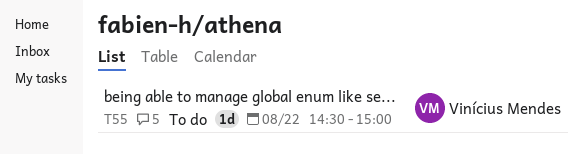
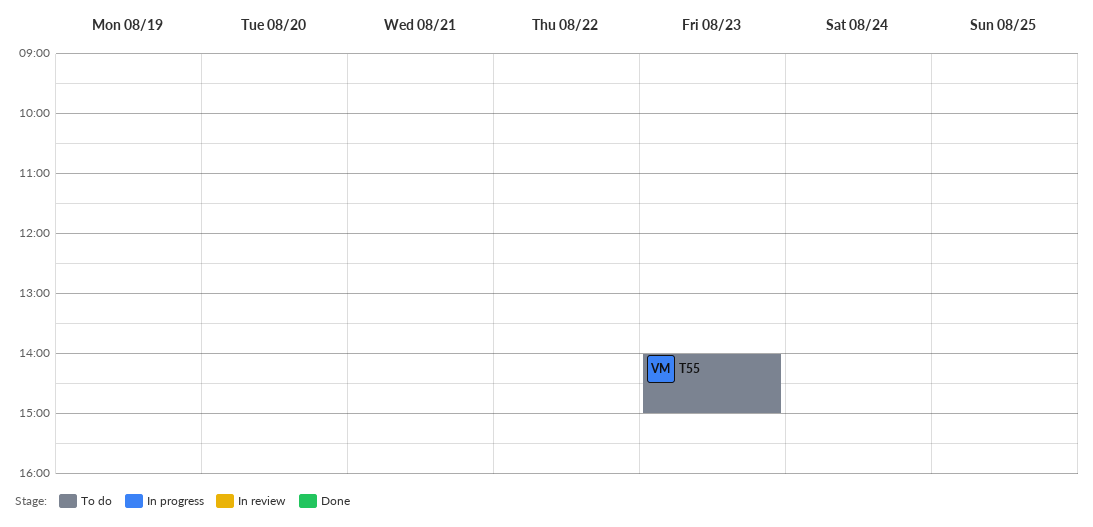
T55, day: Aug 22 -> Aug 23
T55, begins: 14:30 -> 14:00

